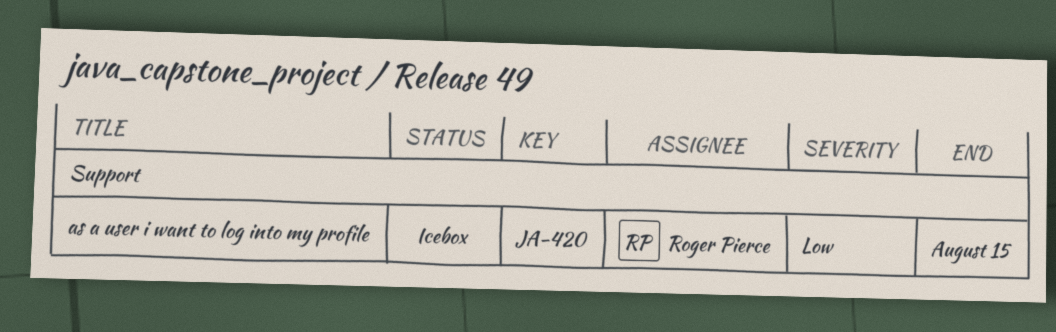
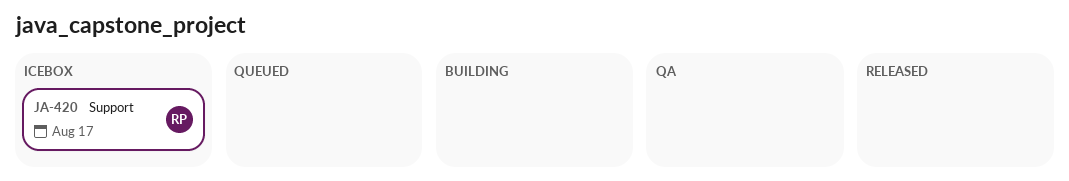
JA-420, due: Aug 15 -> Aug 17

